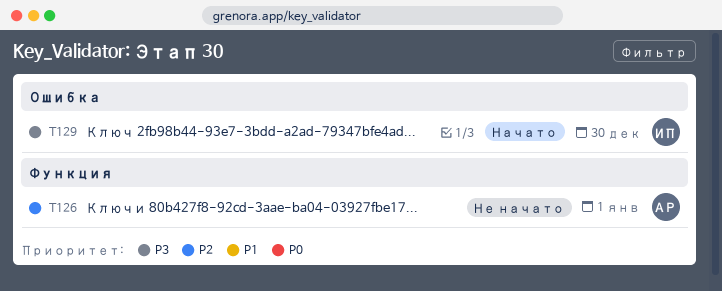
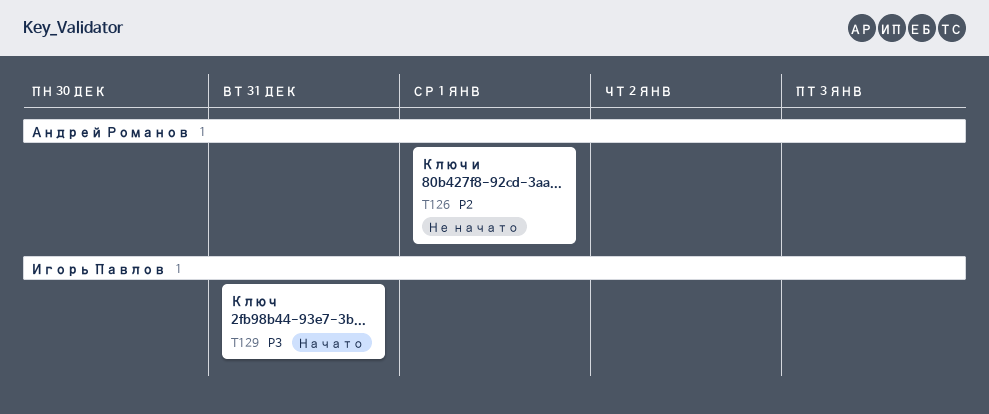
T129, due: Dec 30 -> Dec 31

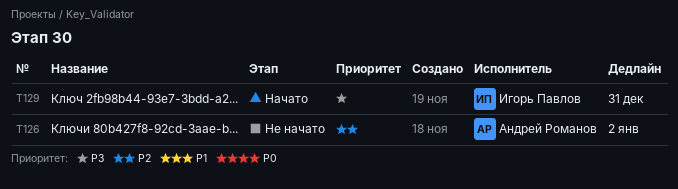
T126, due: Jan 1 -> Jan 2

